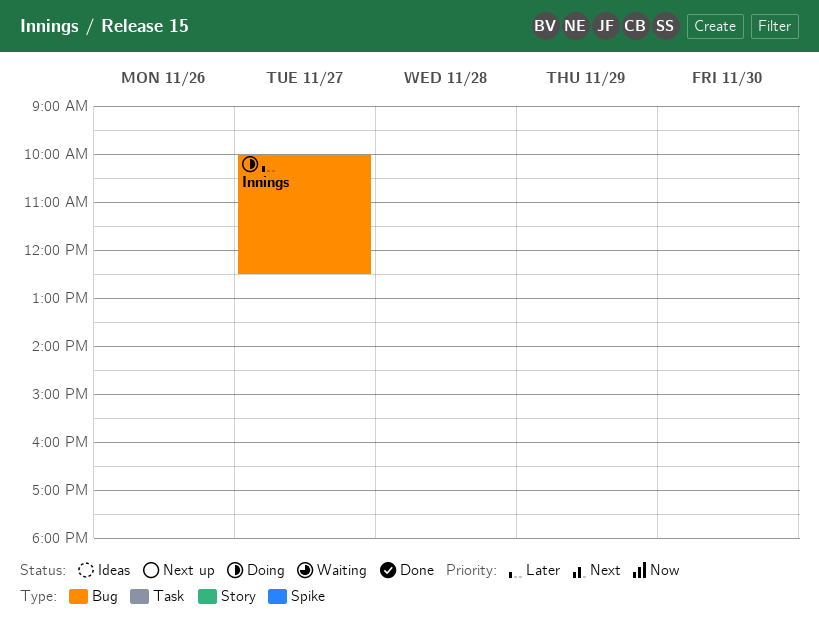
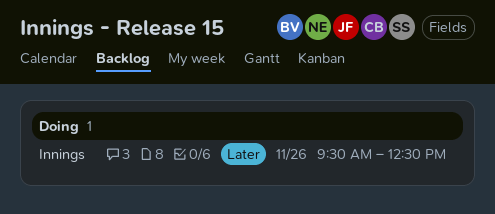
Innings, day: Nov 27 -> Nov 26
Innings, begins: 10:00 -> 09:30

